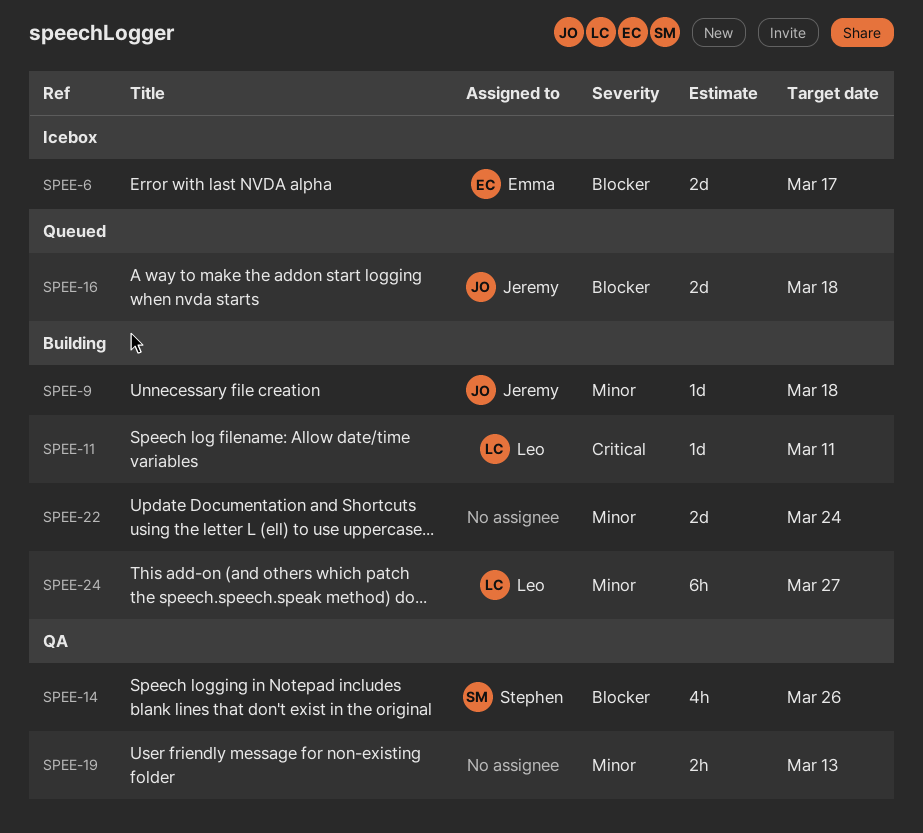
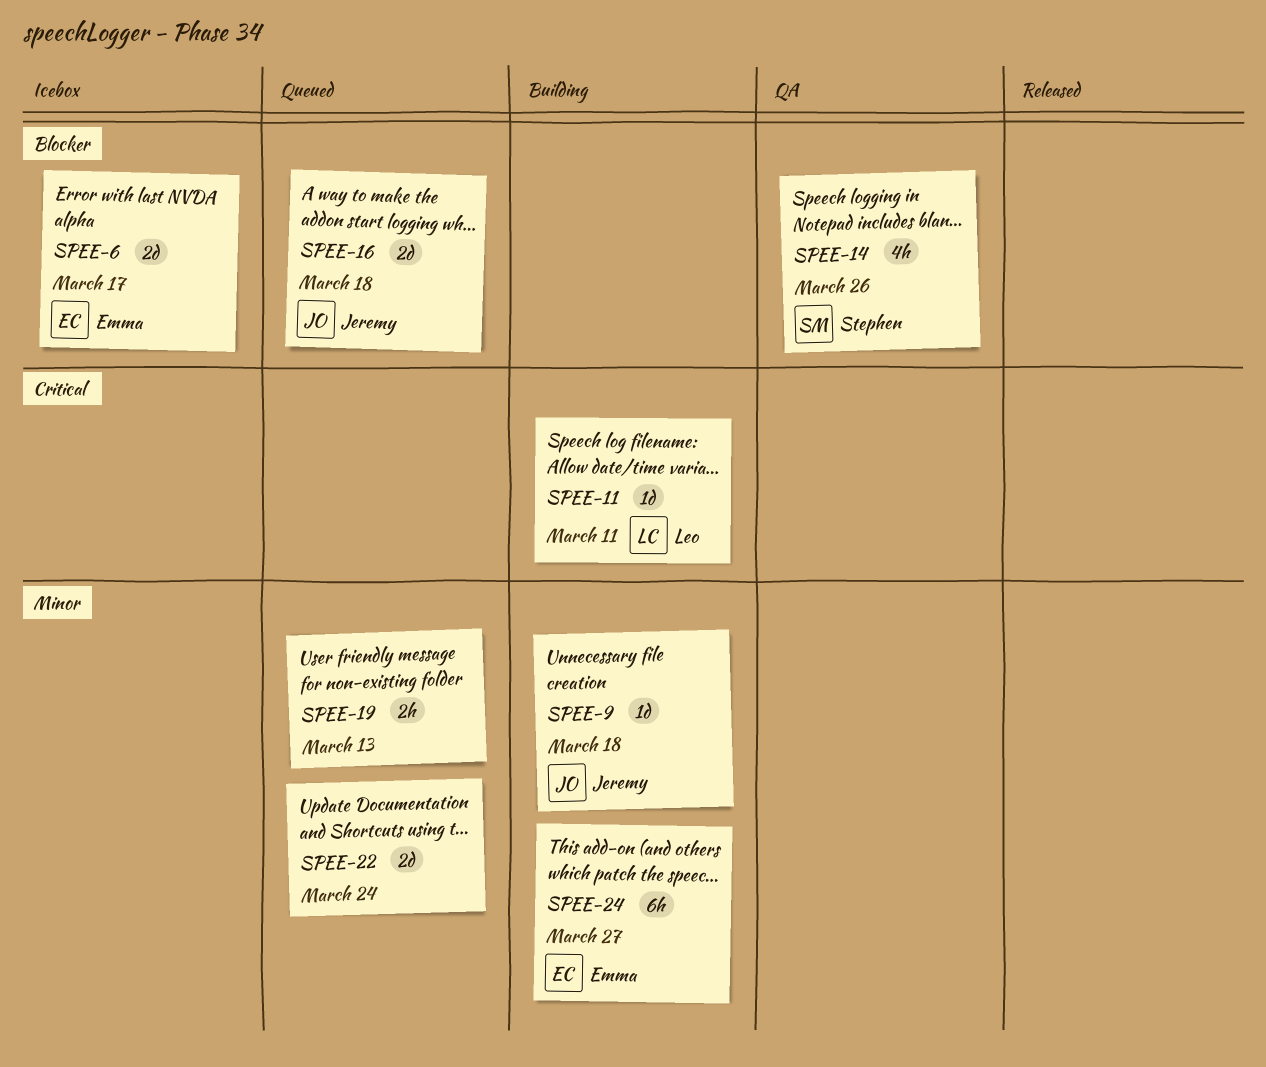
SPEE-19, status: QA -> Queued
SPEE-22, status: Building -> Queued
SPEE-24, owner: Leo -> Emma

